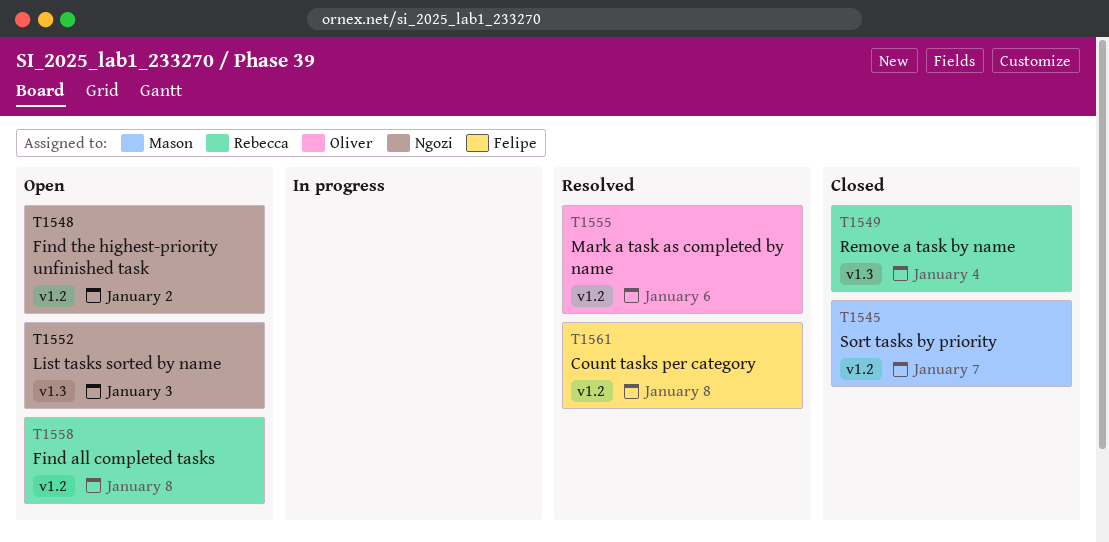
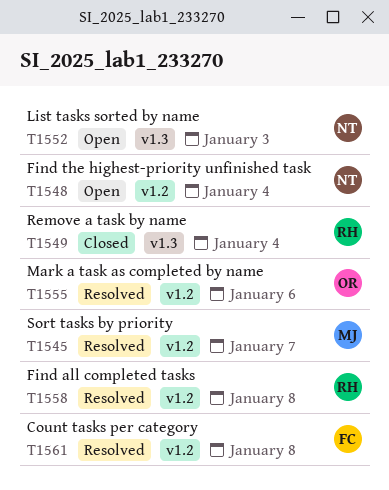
T1545, status: Closed -> Resolved
T1548, due: Jan 2 -> Jan 4
T1558, status: Open -> Resolved

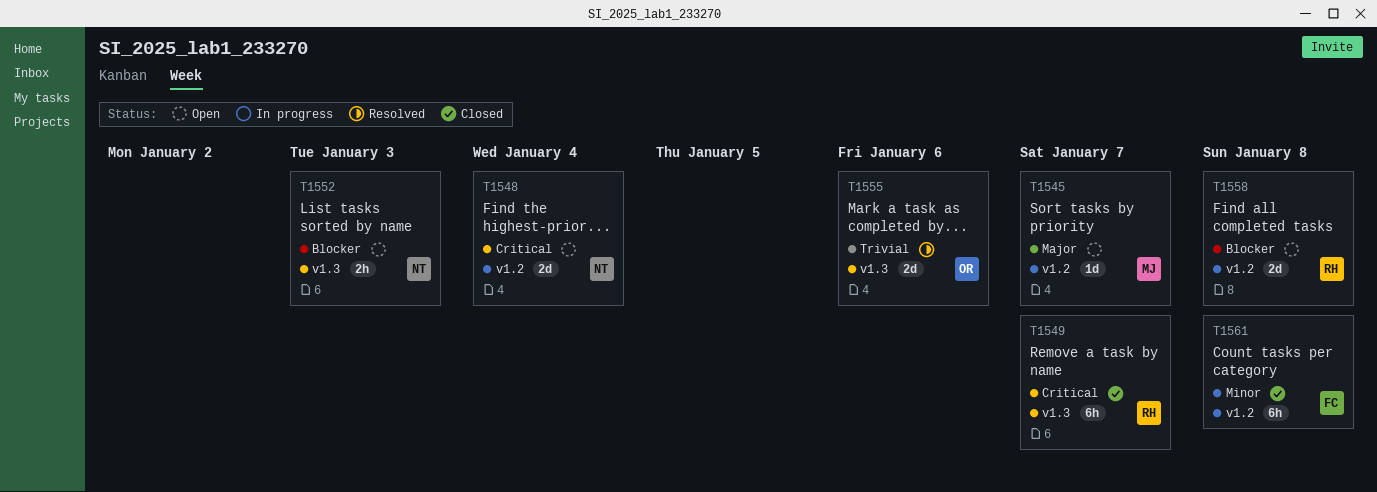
T1545, status: Resolved -> Open
T1549, due: Jan 4 -> Jan 7
T1555, label: v1.2 -> v1.3
T1558, status: Resolved -> Open
T1561, status: Resolved -> Closed

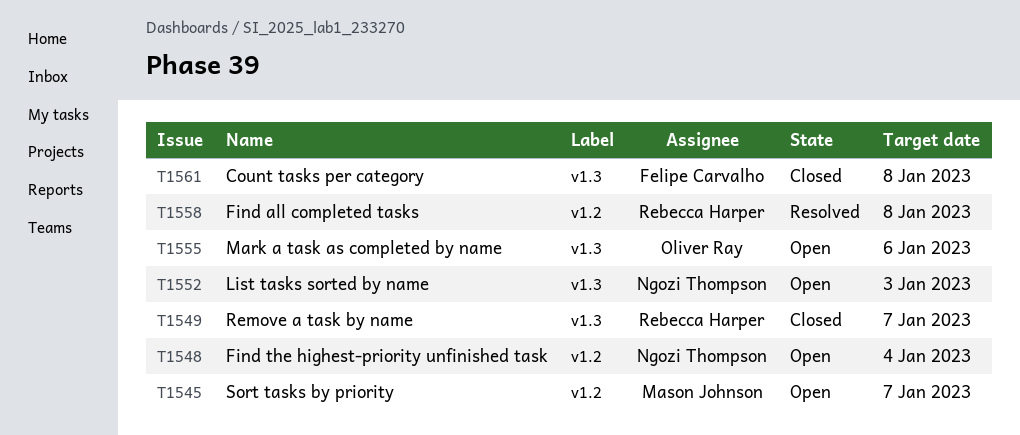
T1555, status: Resolved -> Open
T1558, status: Open -> Resolved
T1561, label: v1.2 -> v1.3

